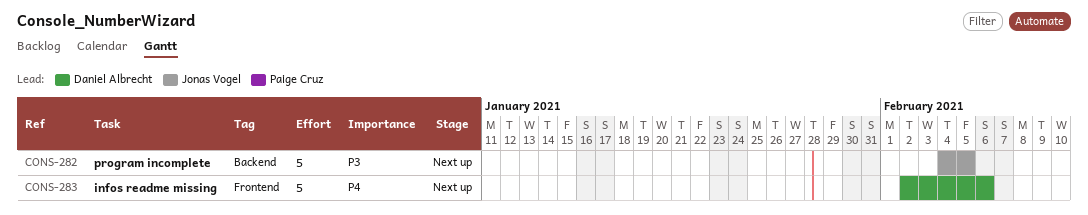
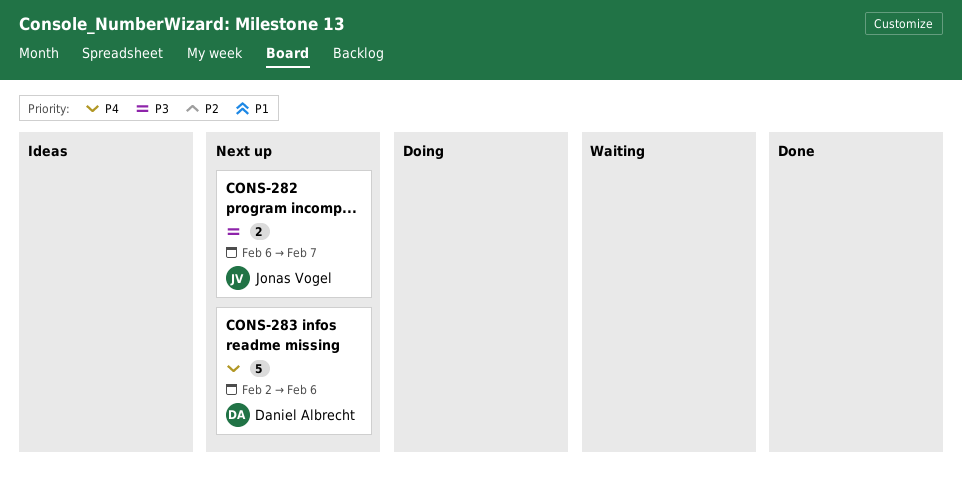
CONS-282, estimate: 5 -> 2
CONS-282, start: Feb 4 -> Feb 6
CONS-282, due: Feb 5 -> Feb 7

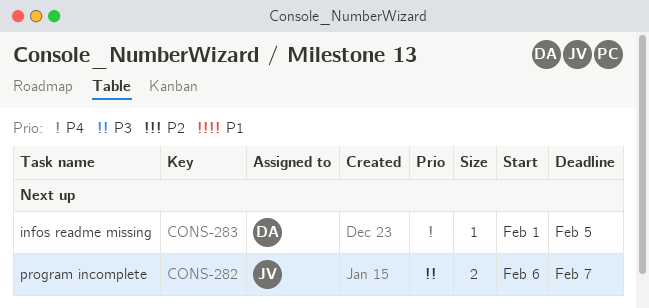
CONS-283, estimate: 5 -> 1
CONS-283, start: Feb 2 -> Feb 1
CONS-283, due: Feb 6 -> Feb 5

